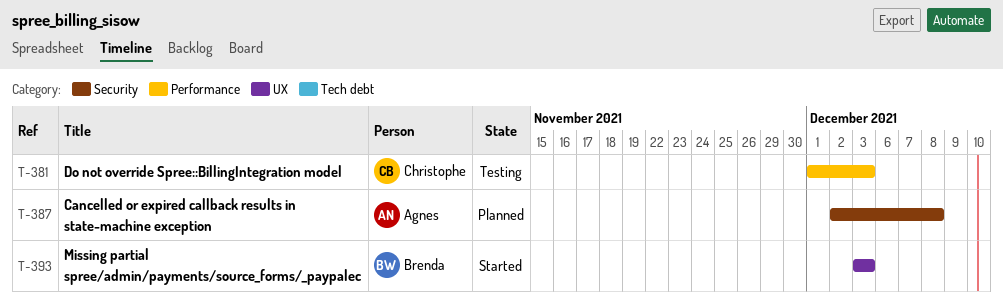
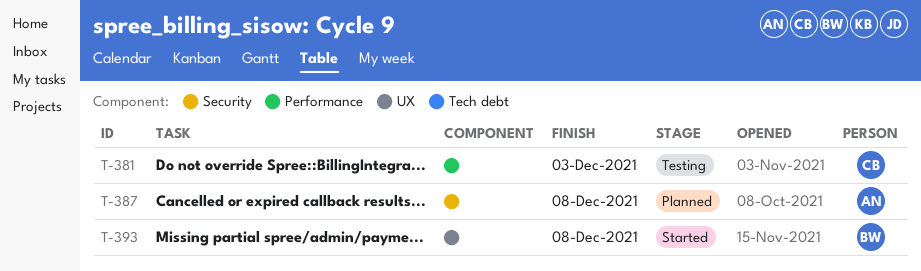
T-393, due: Dec 3 -> Dec 8

